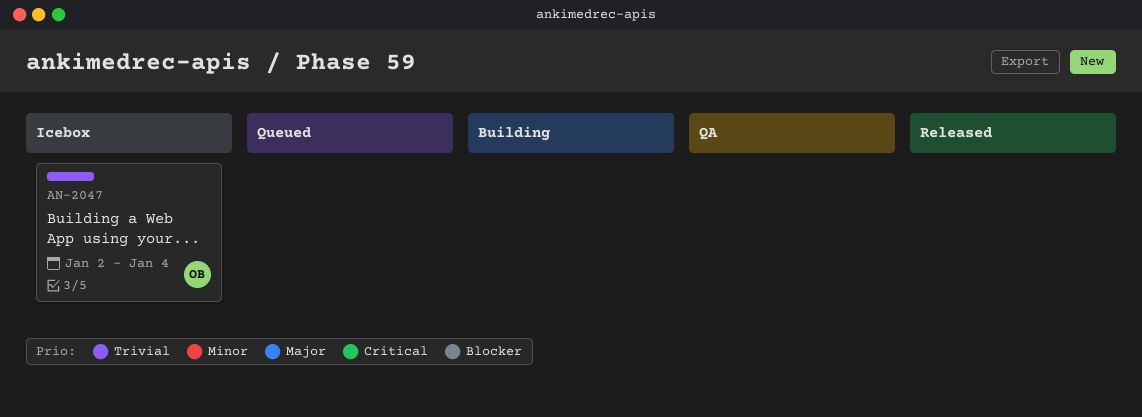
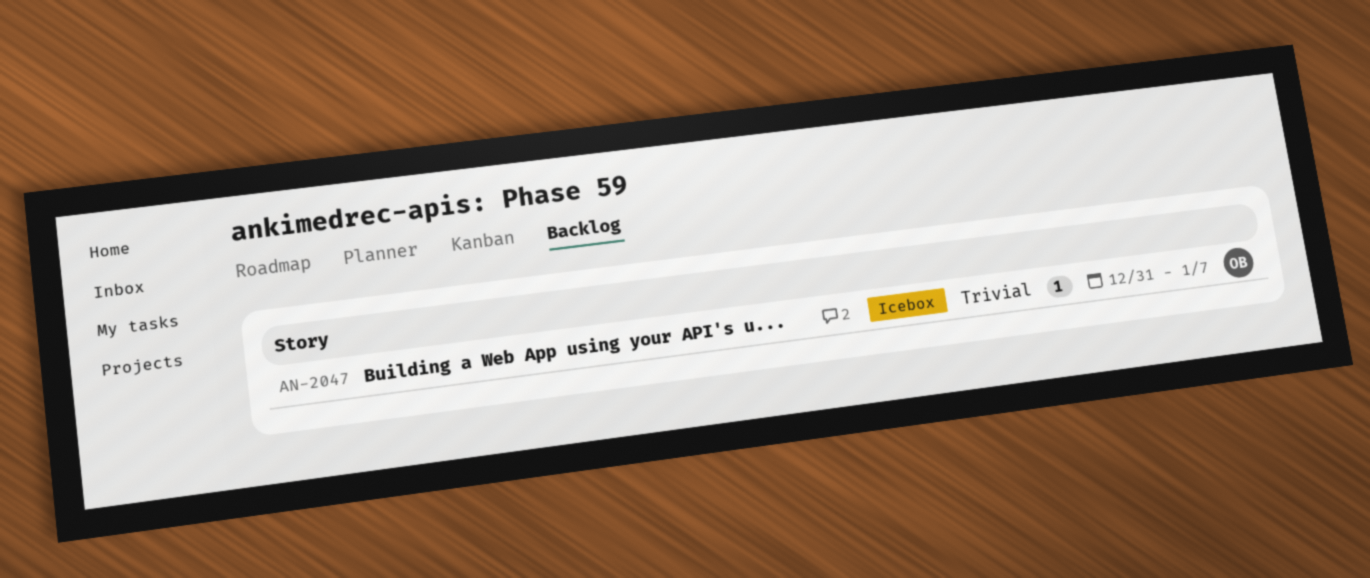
AN-2047, start: Jan 2 -> Dec 31
AN-2047, due: Jan 4 -> Jan 7

